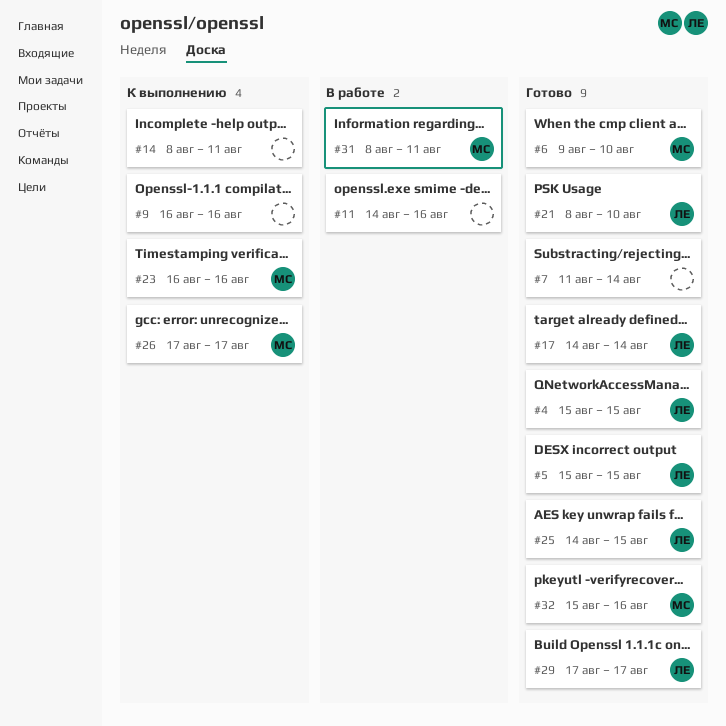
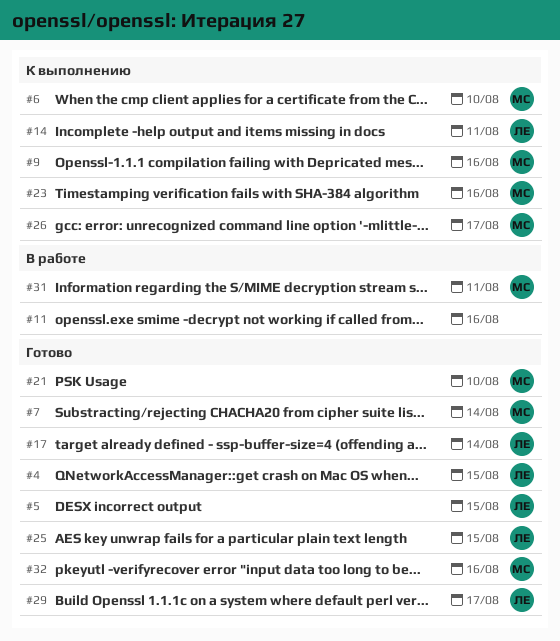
#6, status: Готово -> К выполнению
#7, owner: none -> МС
#9, owner: none -> МС
#14, owner: none -> ЛЕ
#21, owner: ЛЕ -> МС

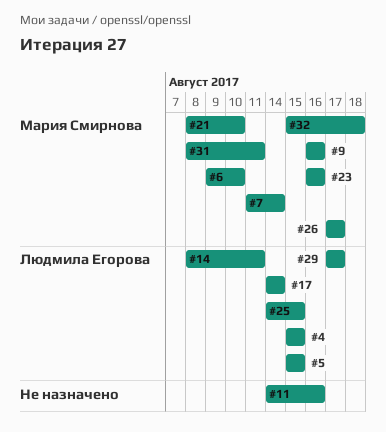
#32, due: Aug 16 -> Aug 18

